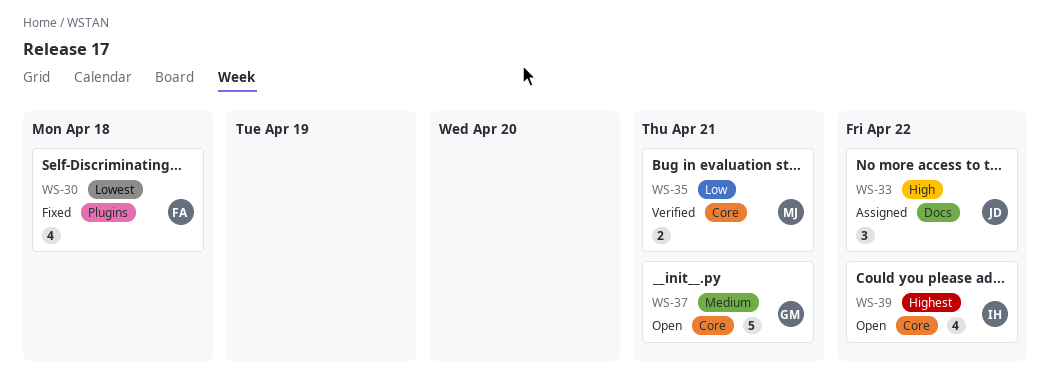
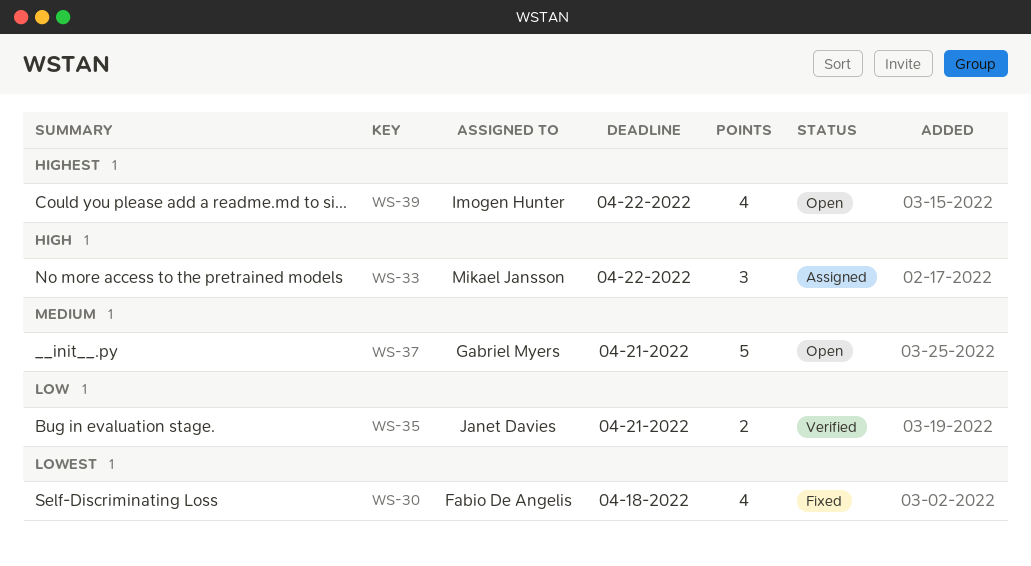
WS-33, owner: Janet Davies -> Mikael Jansson
WS-35, owner: Mikael Jansson -> Janet Davies

